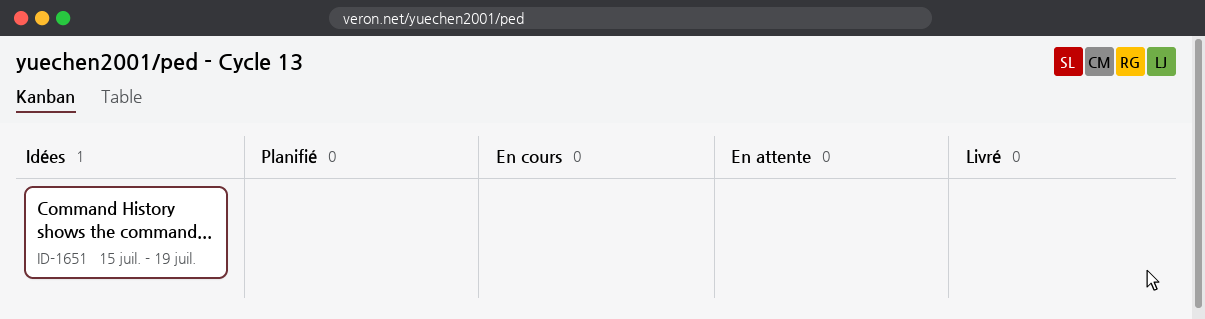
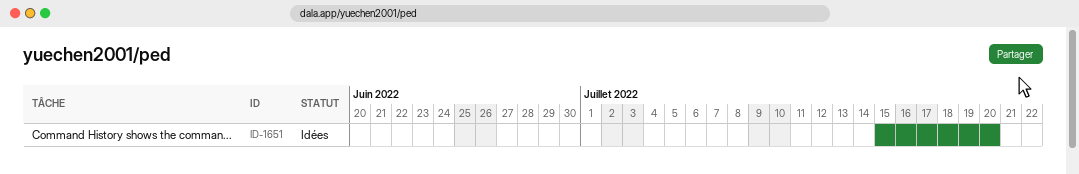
ID-1651, due: Jul 19 -> Jul 20

